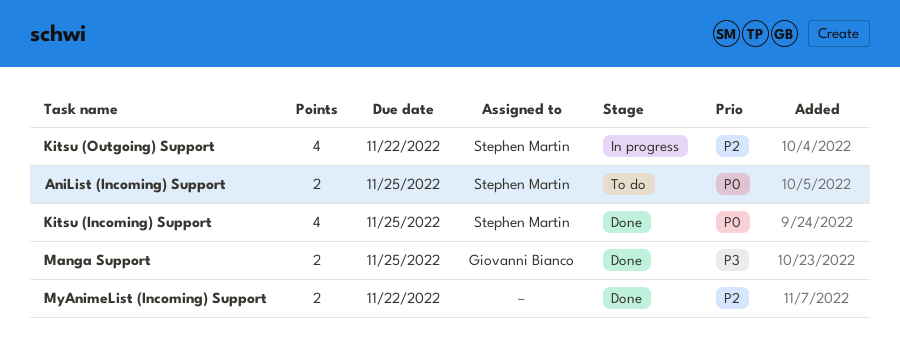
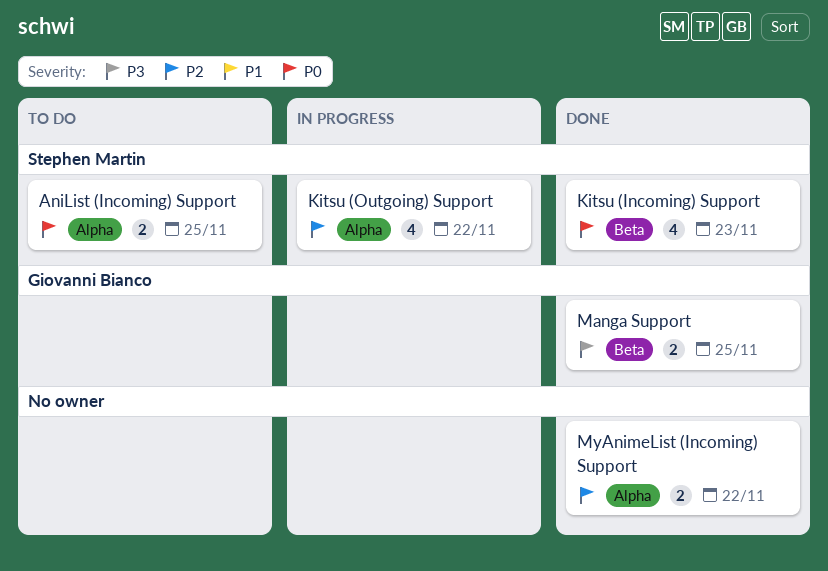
Kitsu (Incoming) Support, due: Nov 25 -> Nov 23

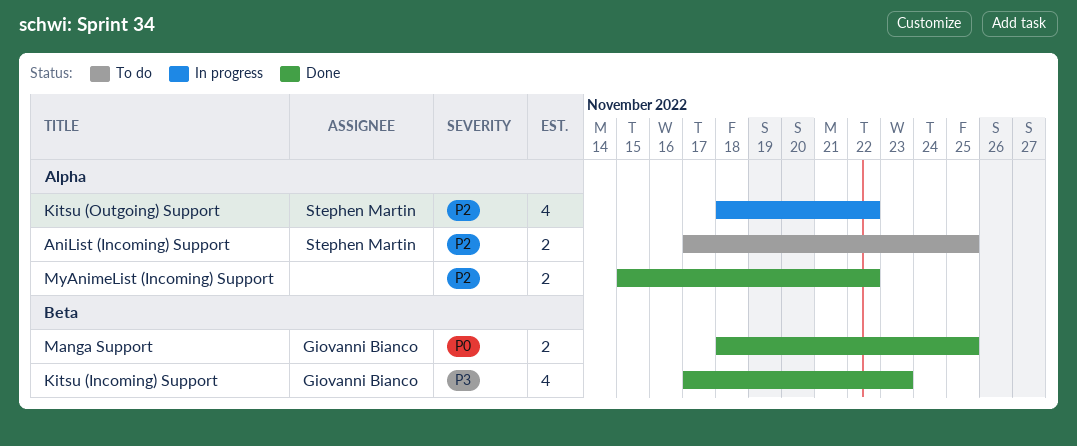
AniList (Incoming) Support, priority: P0 -> P2
Kitsu (Incoming) Support, owner: Stephen Martin -> Giovanni Bianco
Kitsu (Incoming) Support, priority: P0 -> P3
Manga Support, priority: P3 -> P0

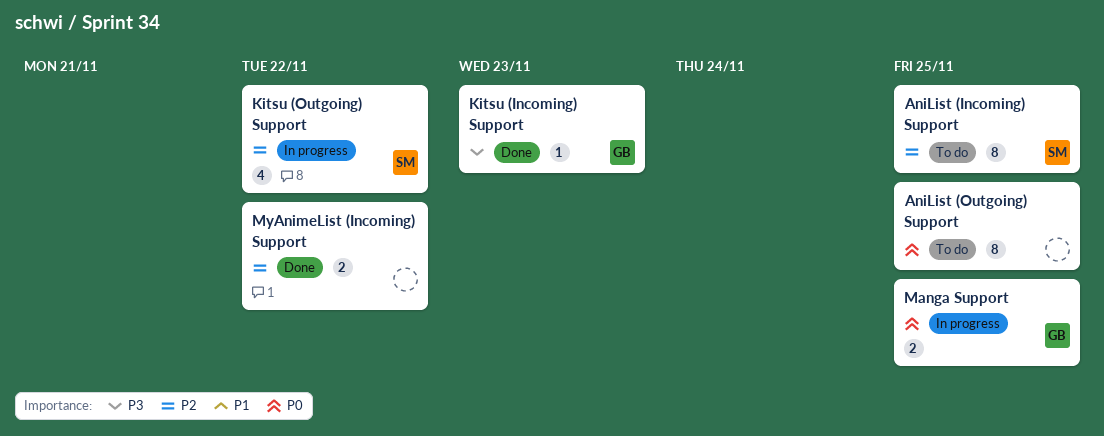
AniList (Incoming) Support, estimate: 2 -> 8
AniList (Outgoing) Support: none -> present
Kitsu (Incoming) Support, estimate: 4 -> 1
Manga Support, status: Done -> In progress

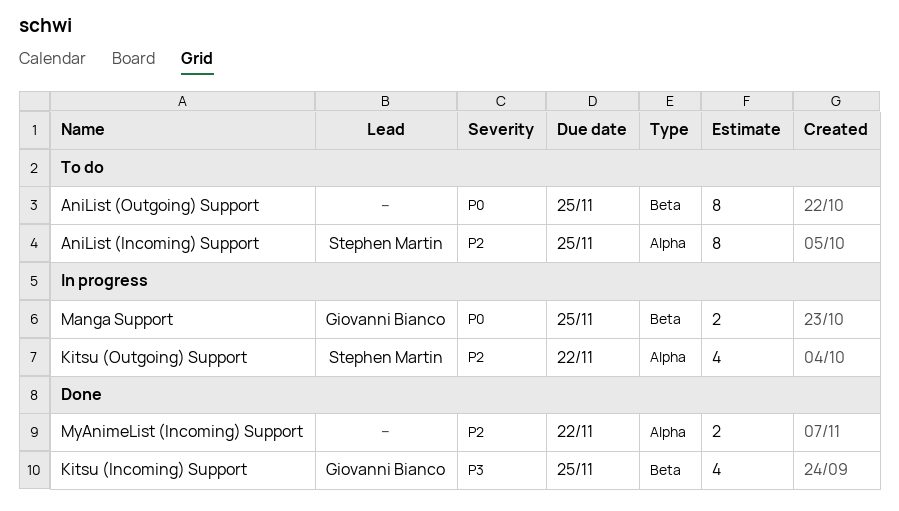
Kitsu (Incoming) Support, estimate: 1 -> 4
Kitsu (Incoming) Support, due: Nov 23 -> Nov 25

